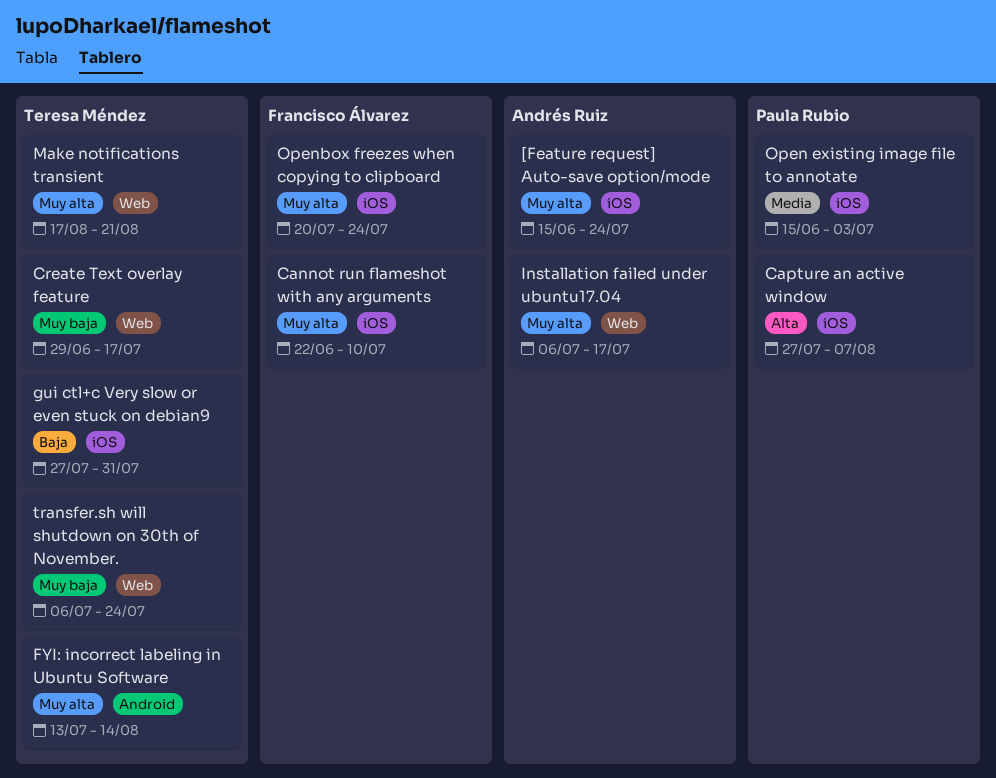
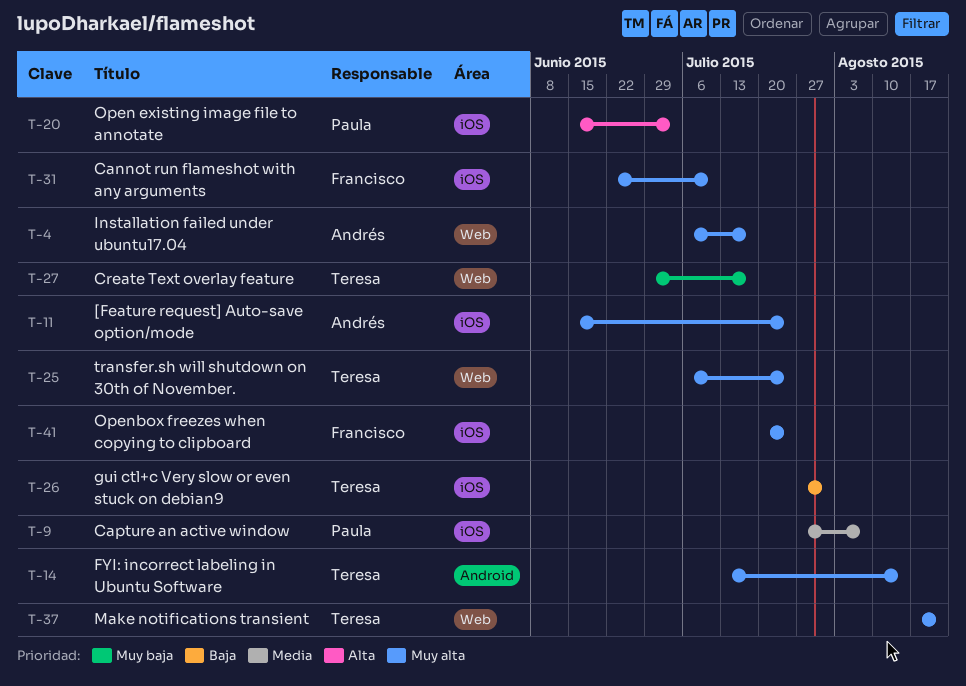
Capture an active window, priority: Alta -> Media
Open existing image file to annotate, priority: Media -> Alta
transfer.sh will shutdown on 30th of November., priority: Muy baja -> Muy alta

